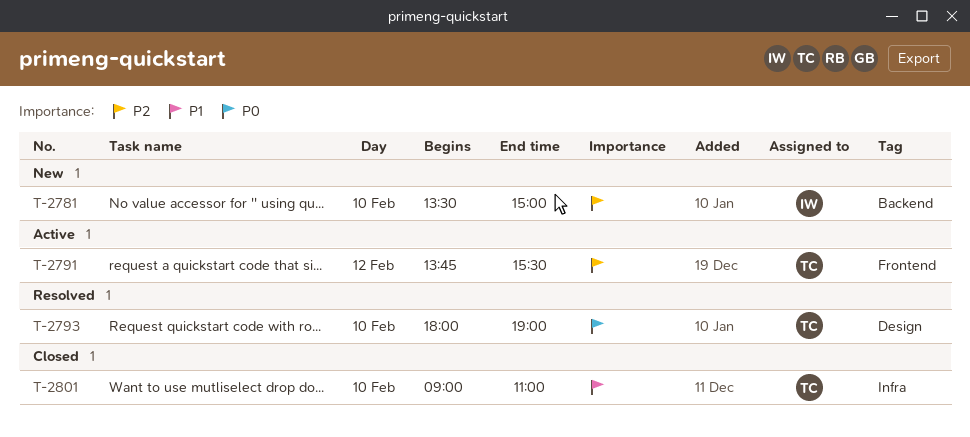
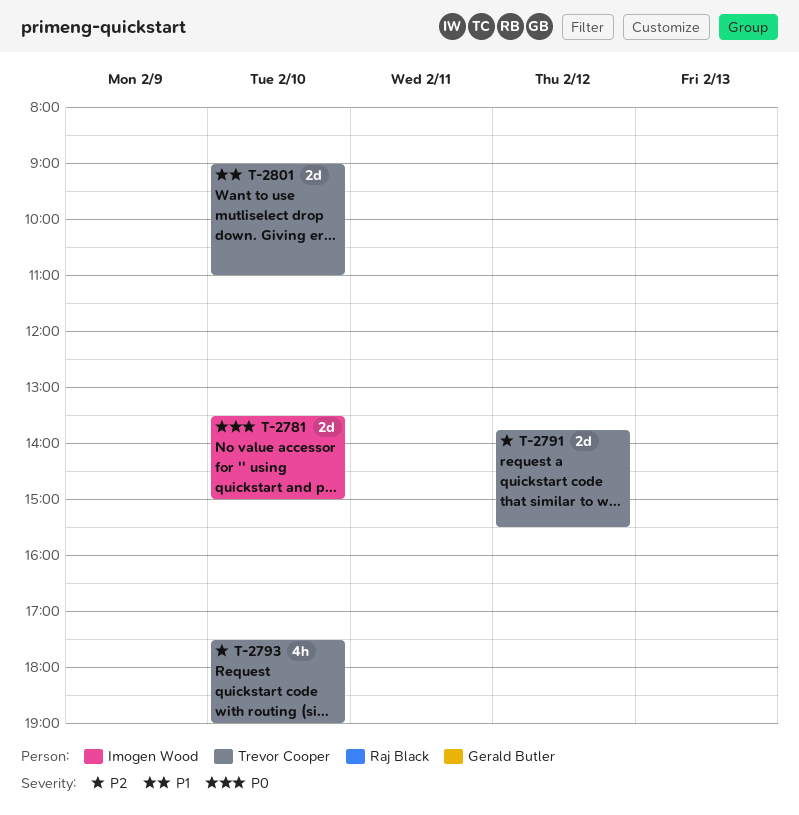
T-2781, priority: P2 -> P0
T-2793, priority: P0 -> P2
T-2793, begins: 18:00 -> 17:30

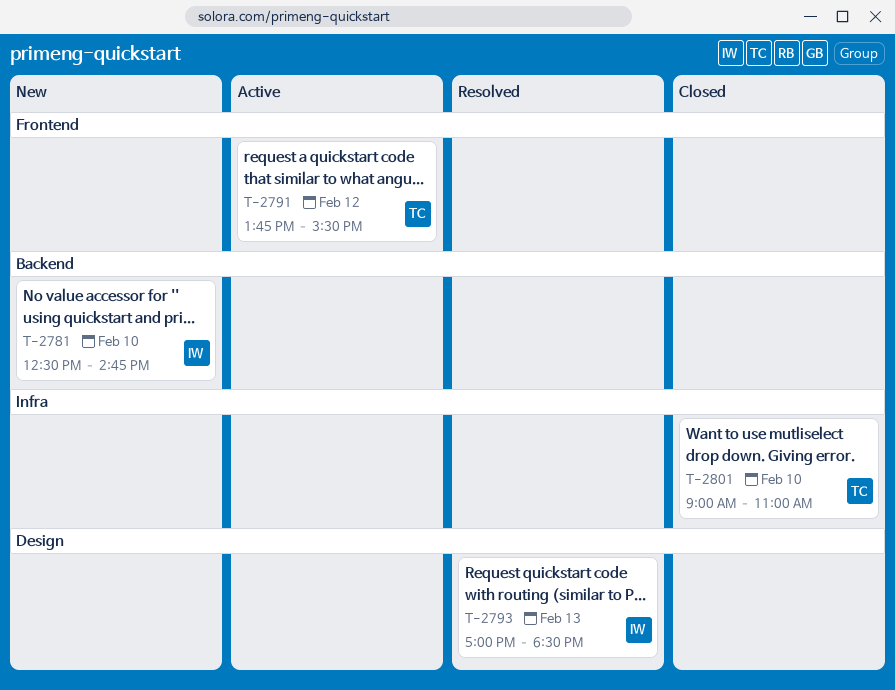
T-2781, begins: 13:30 -> 12:30
T-2781, ends: 15:00 -> 14:45
T-2793, owner: Trevor Cooper -> Imogen Wood
T-2793, day: Feb 10 -> Feb 13
T-2793, begins: 17:30 -> 17:00
T-2793, ends: 19:00 -> 18:30

